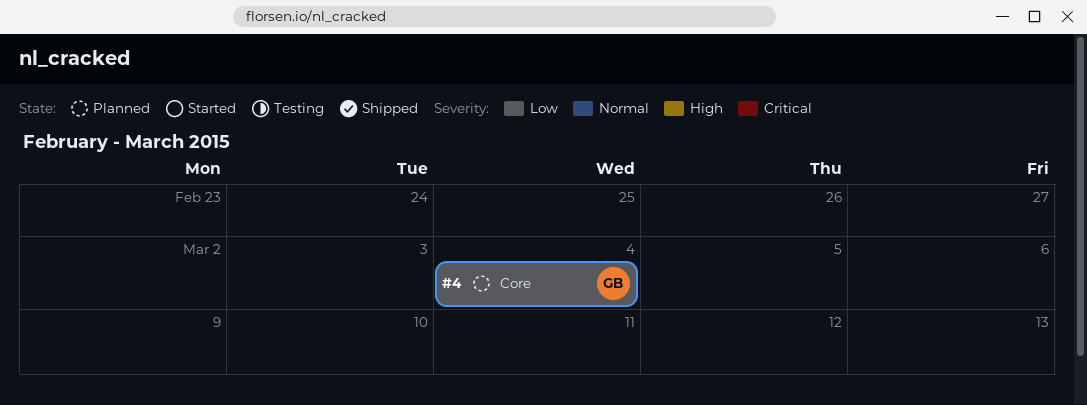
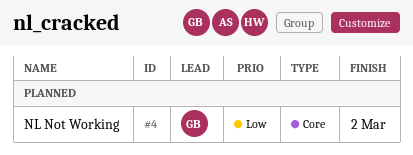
#4, due: Mar 4 -> Mar 2

